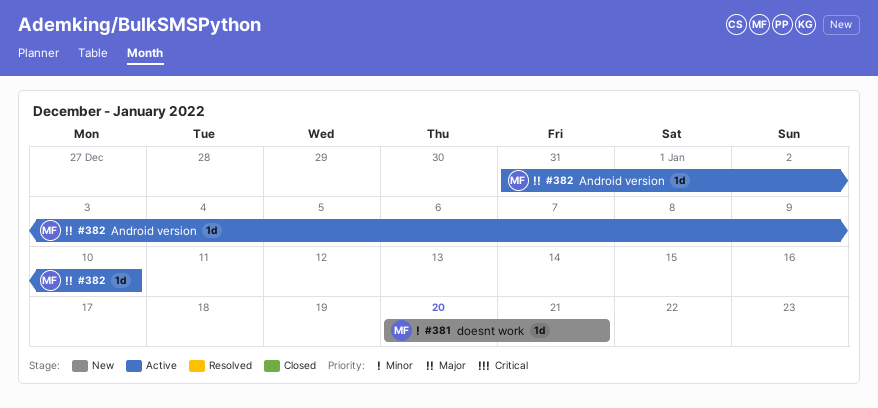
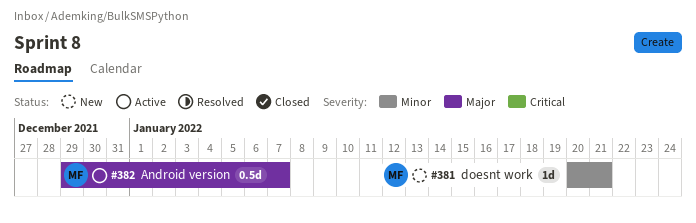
#382, estimate: 1d -> 0.5d
#382, start: Dec 31 -> Dec 29
#382, due: Jan 10 -> Jan 7

